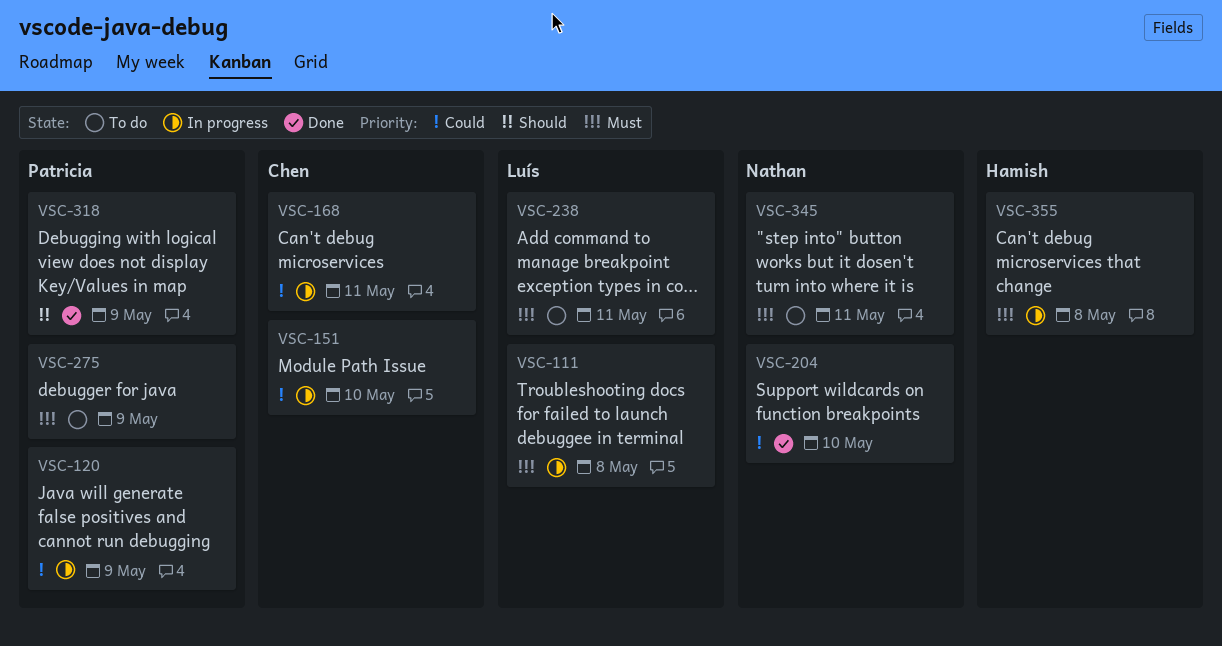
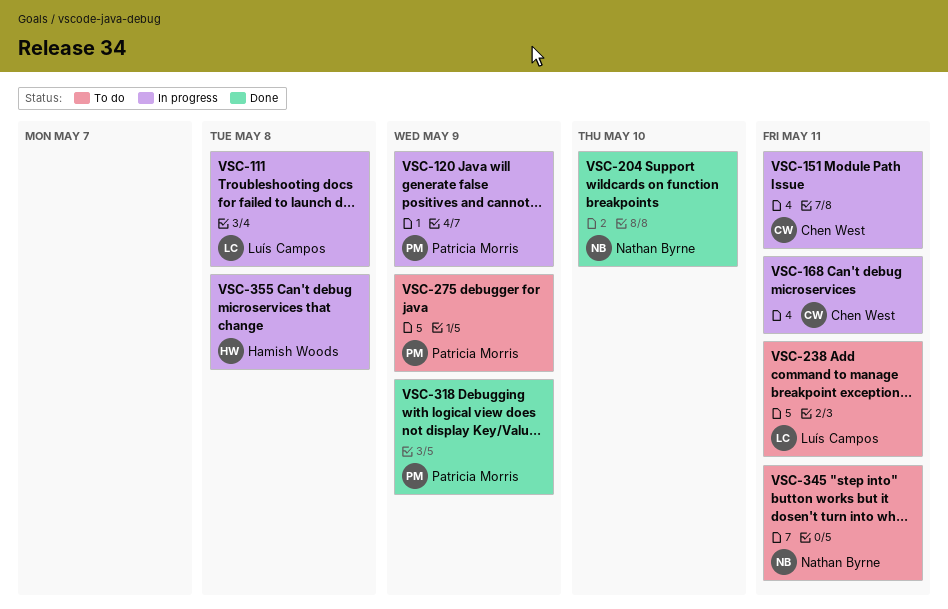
VSC-151, due: May 10 -> May 11

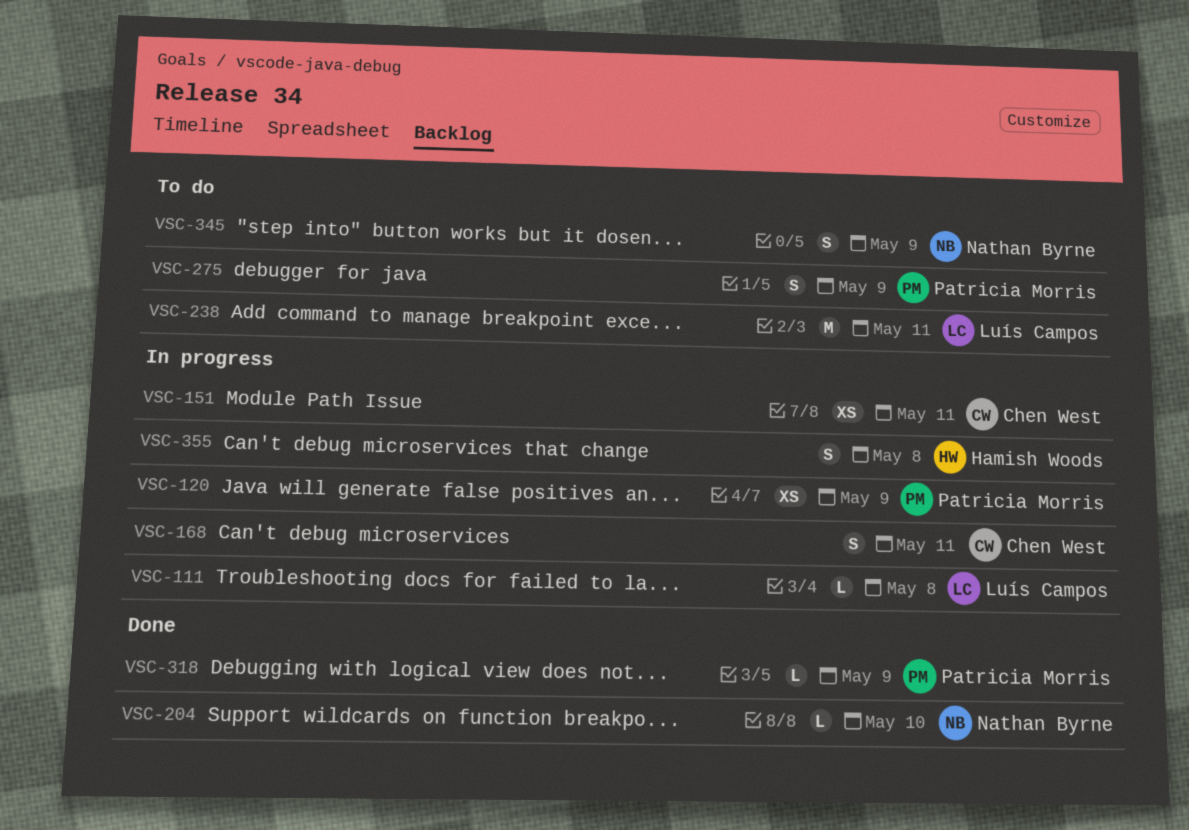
VSC-345, due: May 11 -> May 9

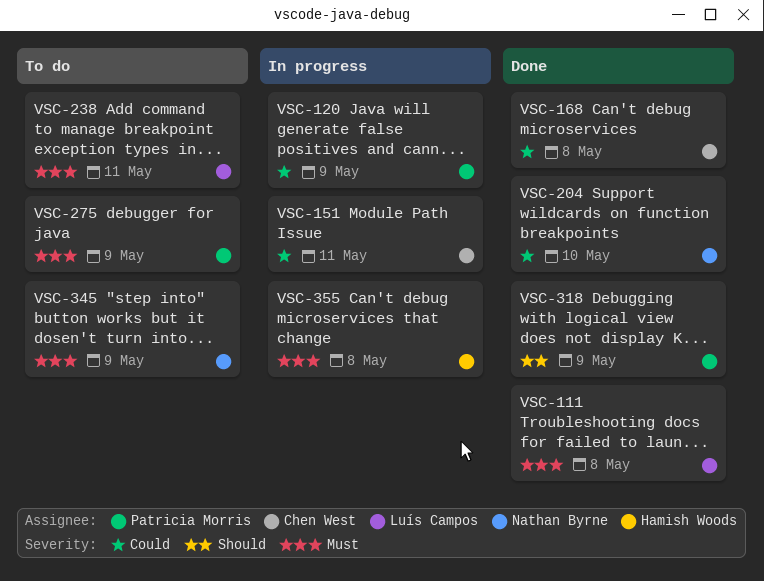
VSC-111, status: In progress -> Done
VSC-168, status: In progress -> Done
VSC-168, due: May 11 -> May 8

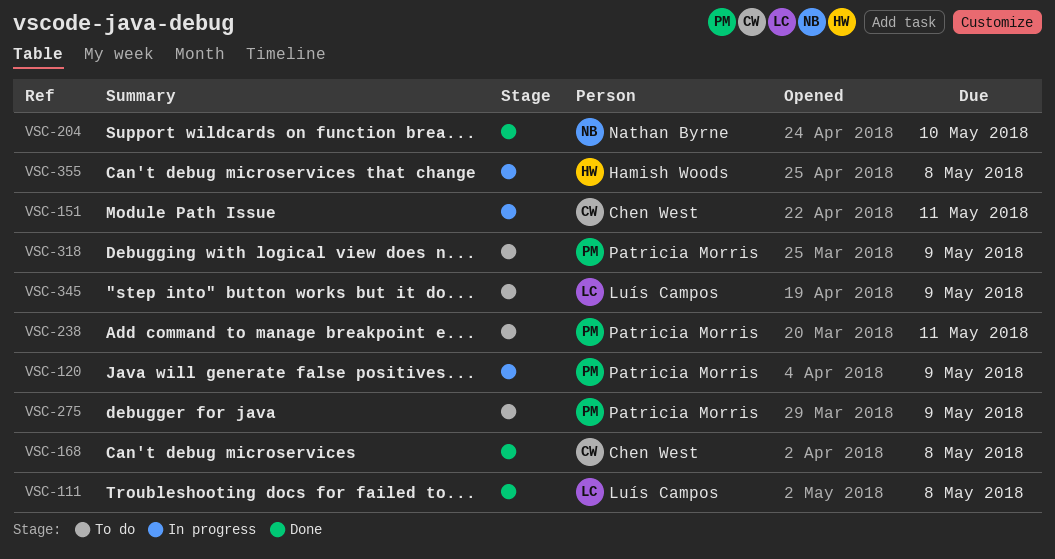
VSC-238, owner: Luís Campos -> Patricia Morris
VSC-318, status: Done -> To do
VSC-345, owner: Nathan Byrne -> Luís Campos

